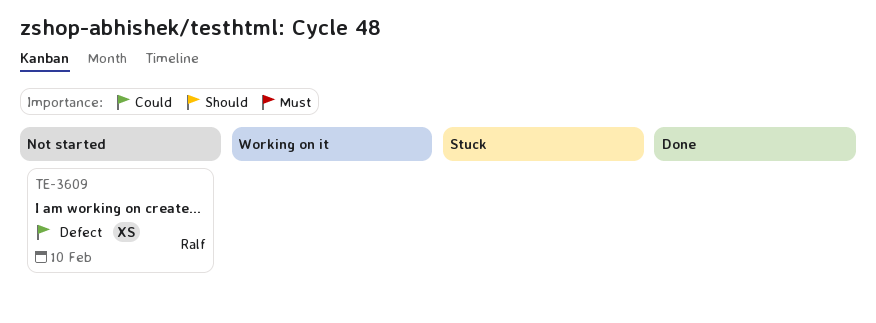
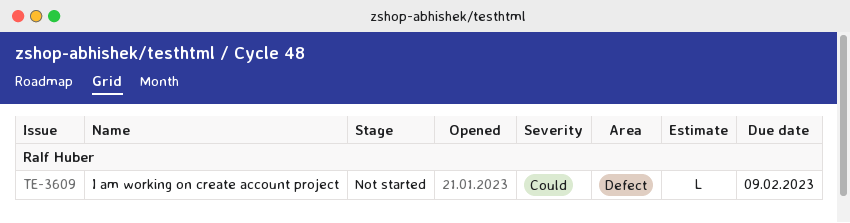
TE-3609, estimate: XS -> L
TE-3609, due: Feb 10 -> Feb 9

